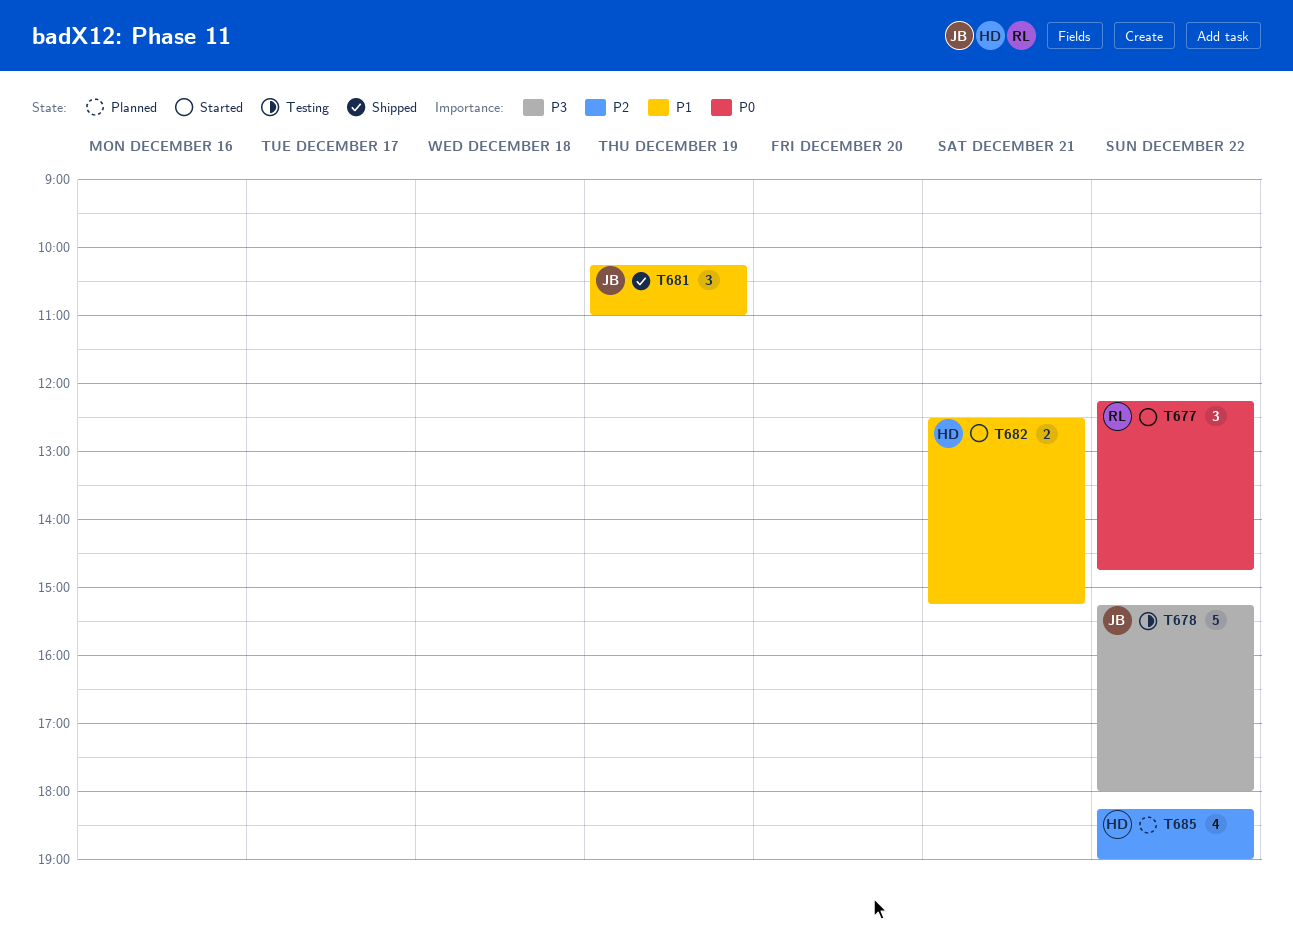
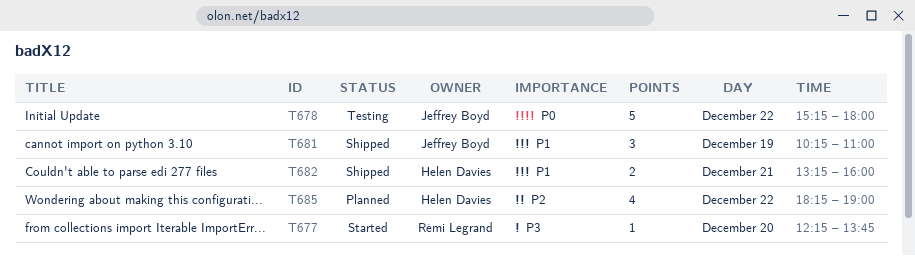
T677, priority: P0 -> P3
T677, estimate: 3 -> 1
T677, day: Dec 22 -> Dec 20
T677, ends: 14:45 -> 13:45
T678, priority: P3 -> P0
T682, status: Started -> Shipped
T682, begins: 12:30 -> 13:15
T682, ends: 15:15 -> 16:00

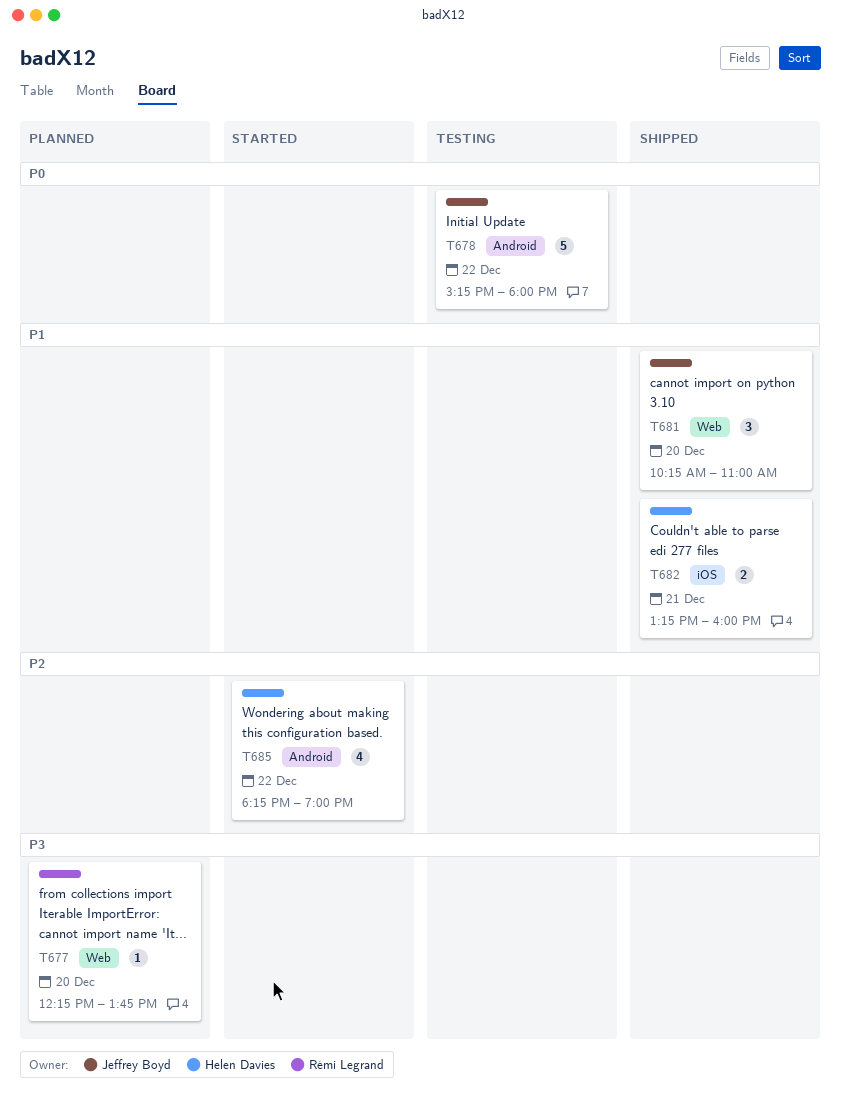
T677, status: Started -> Planned
T681, day: Dec 19 -> Dec 20
T685, status: Planned -> Started

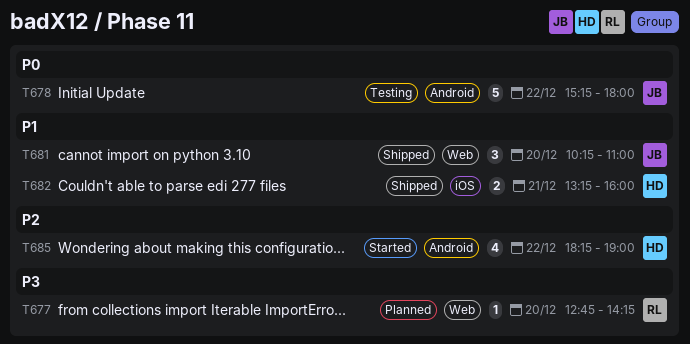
T677, begins: 12:15 -> 12:45
T677, ends: 13:45 -> 14:15

